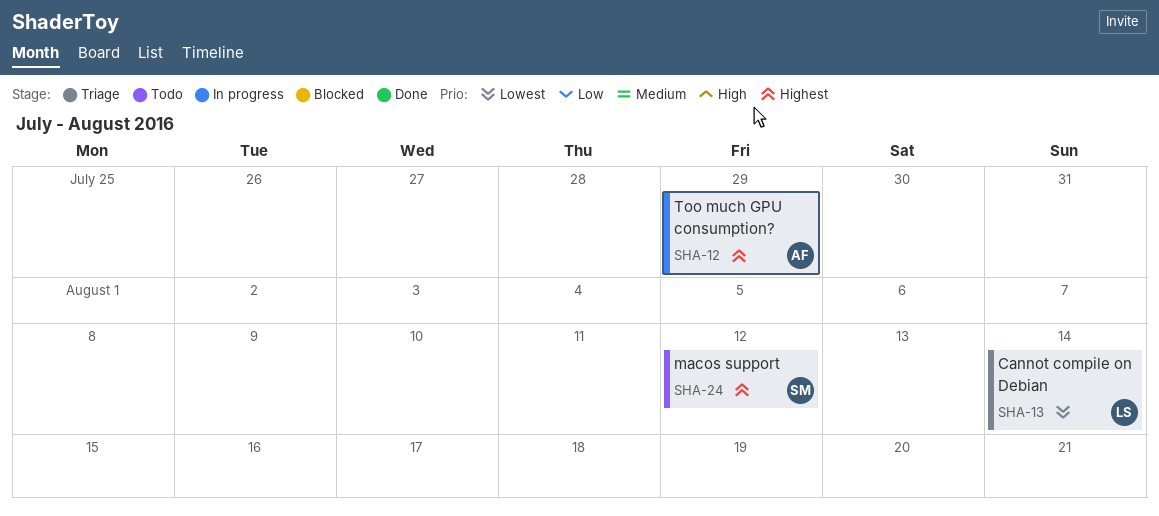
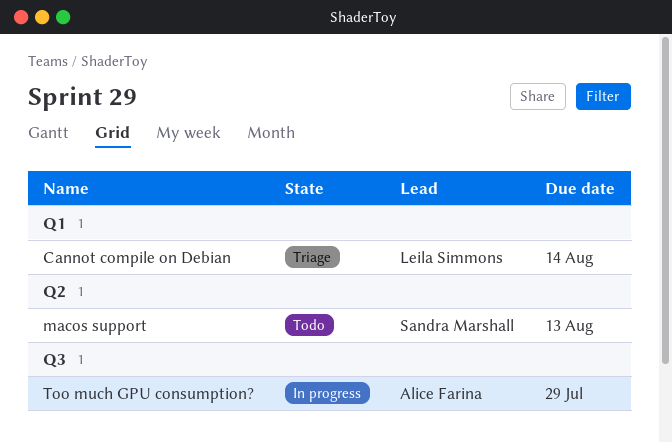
macos support, due: Aug 12 -> Aug 13

